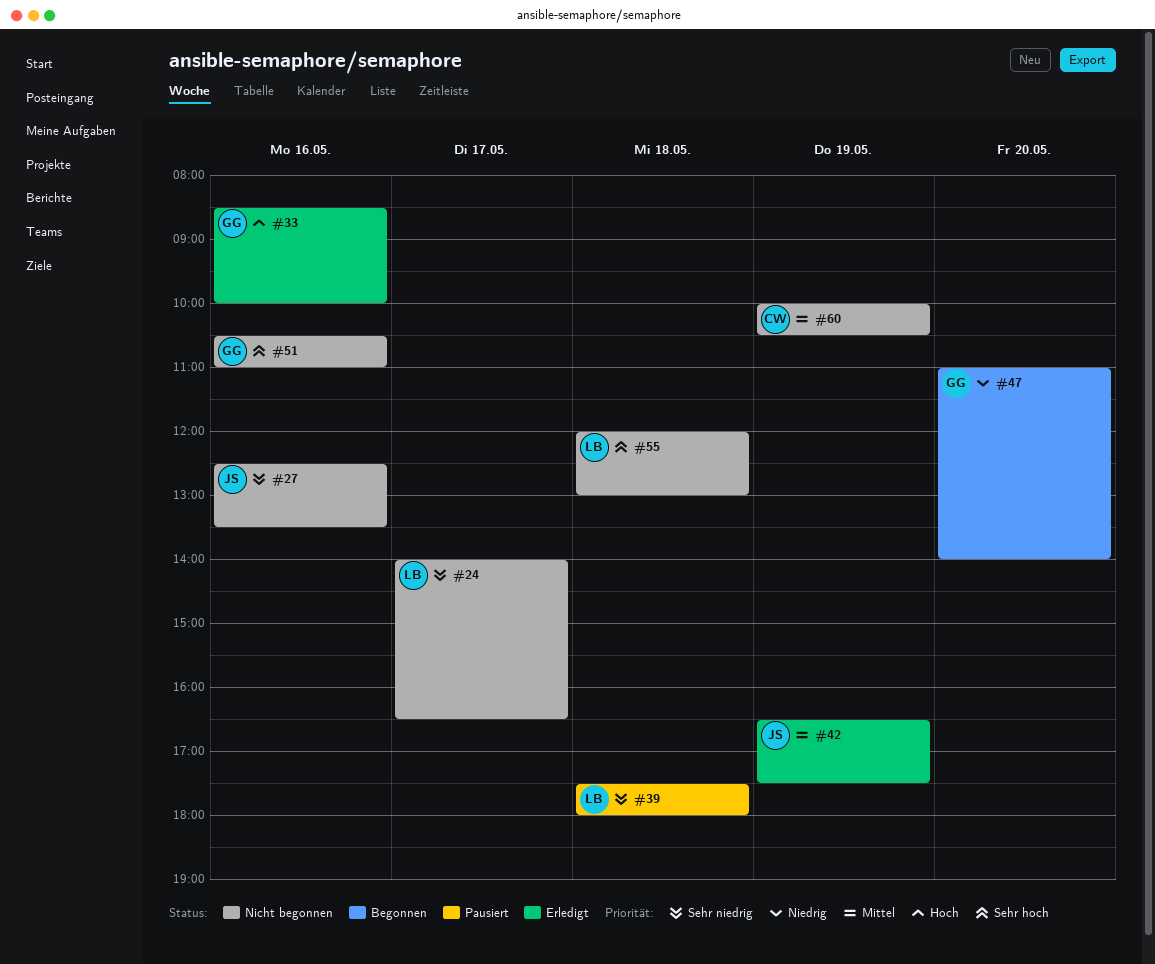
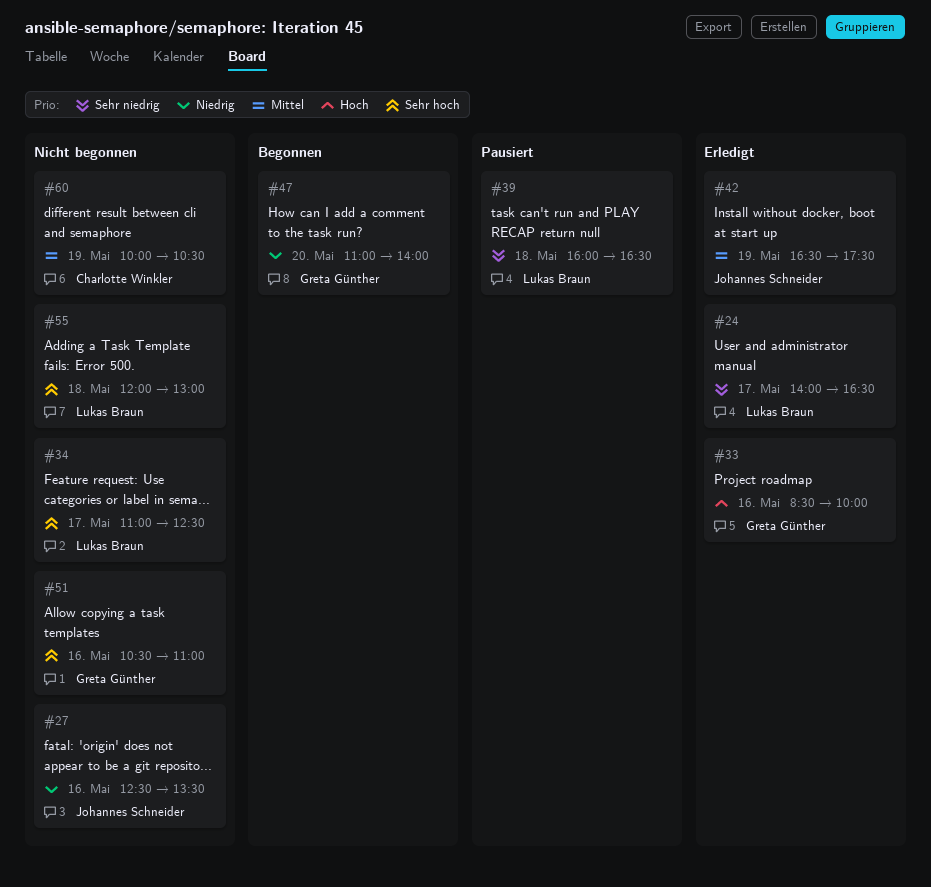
#24, status: Nicht begonnen -> Erledigt
#27, priority: Sehr niedrig -> Niedrig
#34: none -> present
#39, begins: 17:30 -> 16:00
#39, ends: 18:00 -> 16:30

